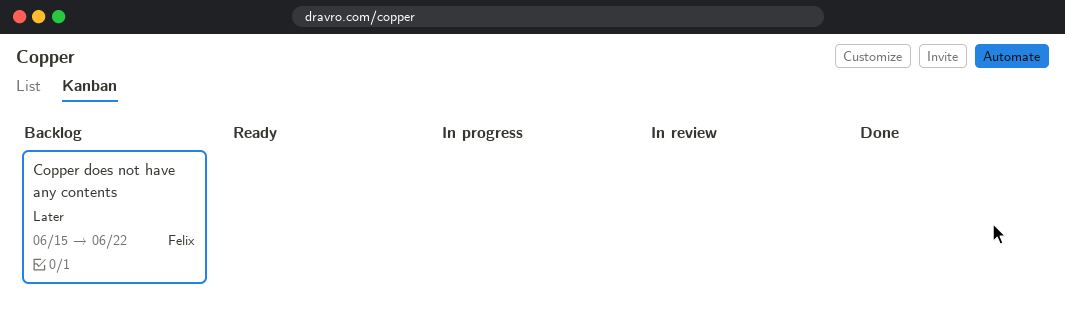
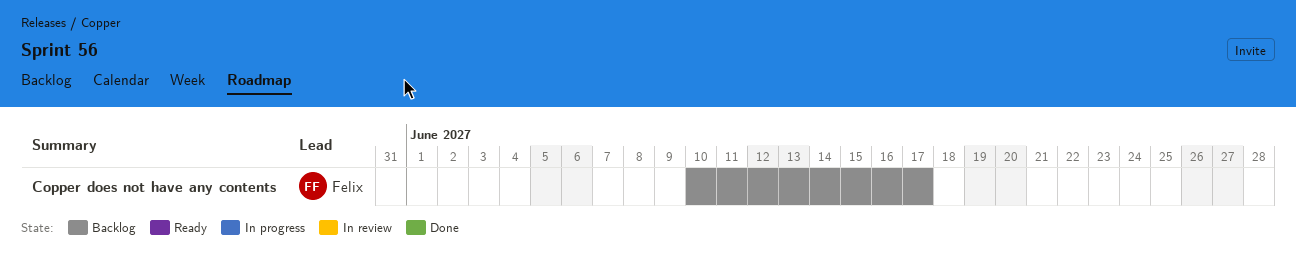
Copper does not have any contents, start: Jun 15 -> Jun 10
Copper does not have any contents, due: Jun 22 -> Jun 17

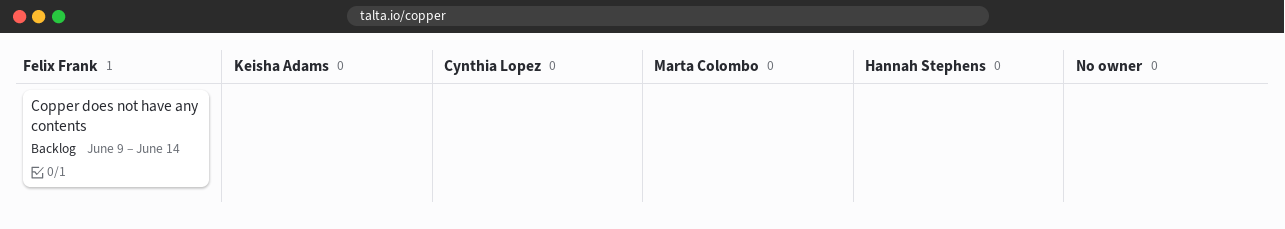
Copper does not have any contents, start: Jun 10 -> Jun 9
Copper does not have any contents, due: Jun 17 -> Jun 14

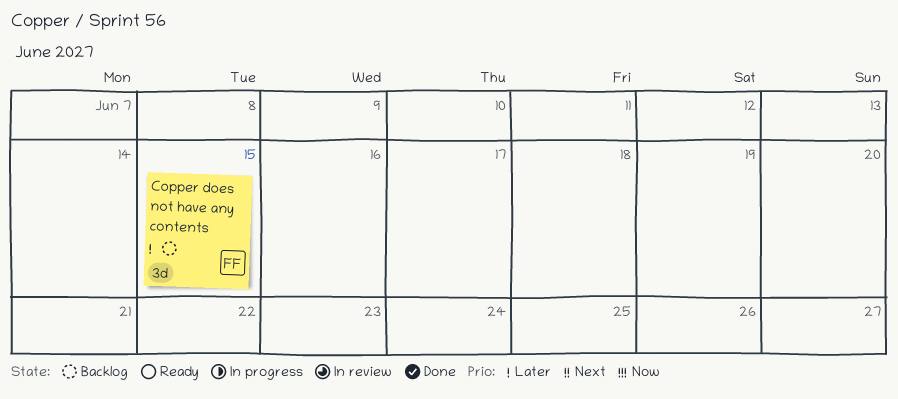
Copper does not have any contents, due: Jun 14 -> Jun 15

